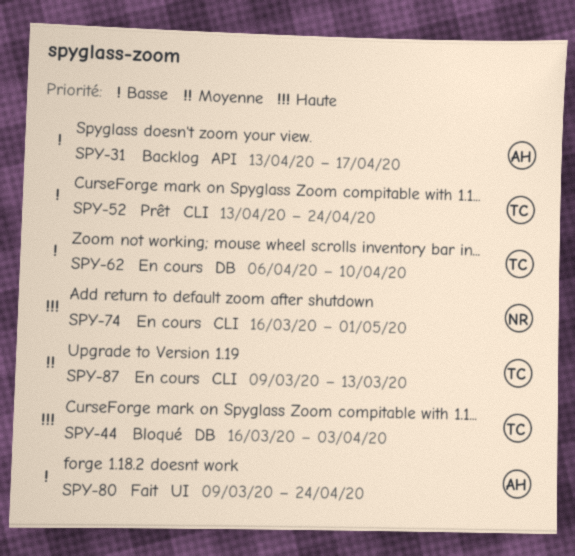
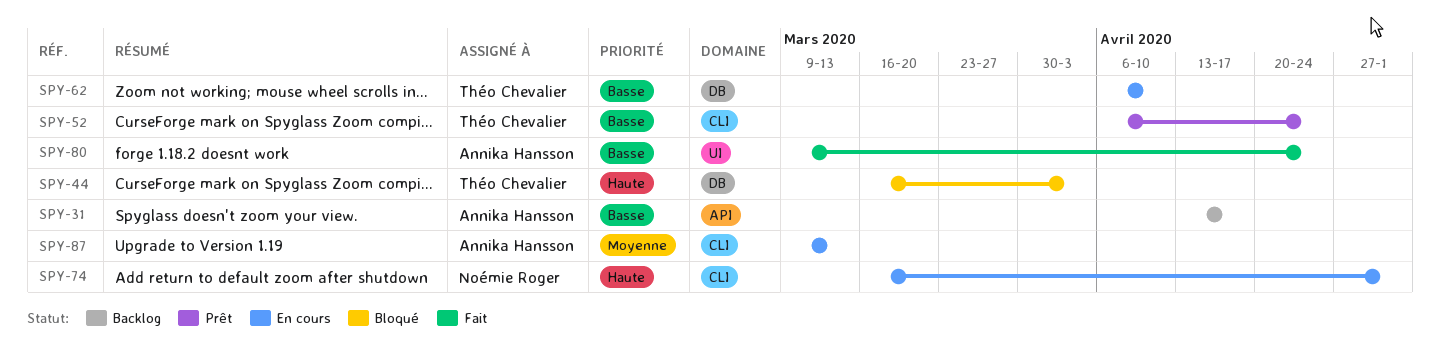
SPY-52, start: Apr 13 -> Apr 6
SPY-87, owner: Théo Chevalier -> Annika Hansson

